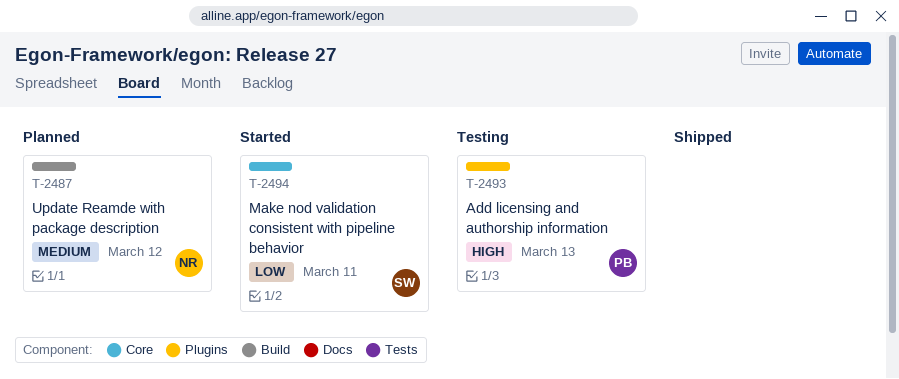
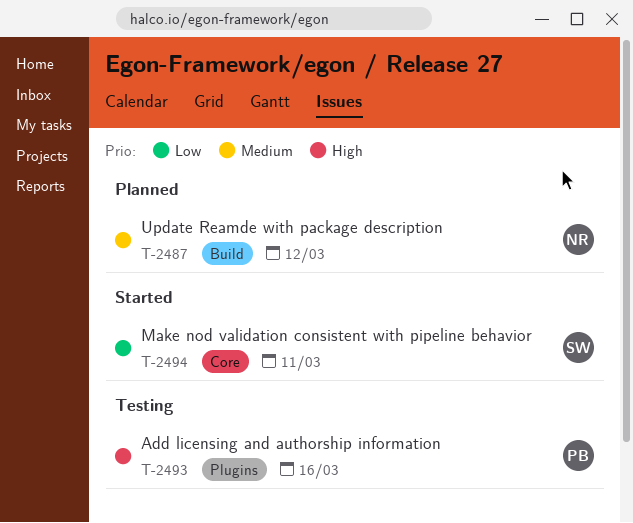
T-2493, due: Mar 13 -> Mar 16

